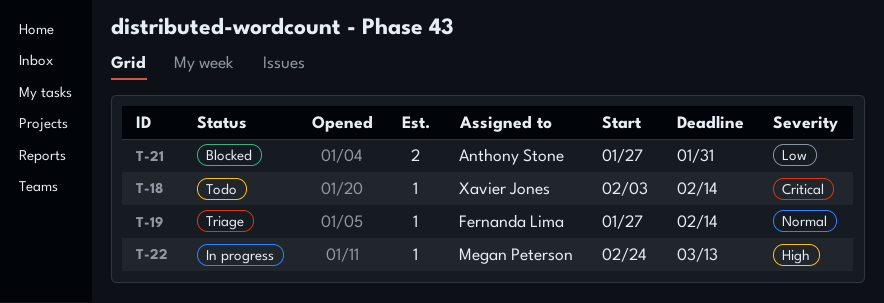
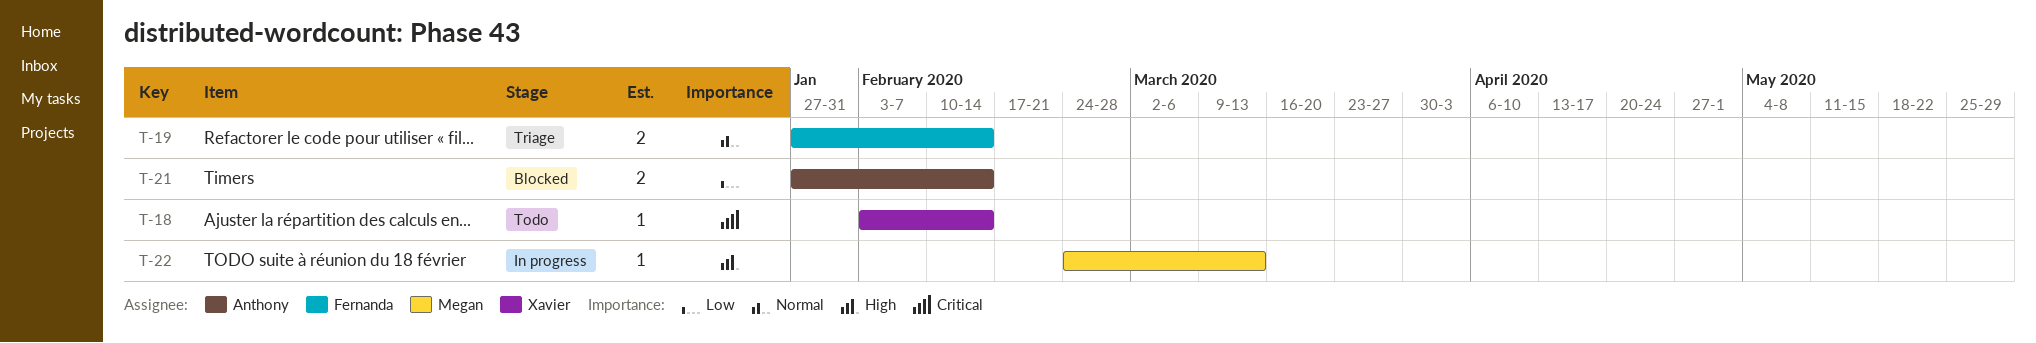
T-19, estimate: 1 -> 2
T-21, due: Jan 31 -> Feb 14

